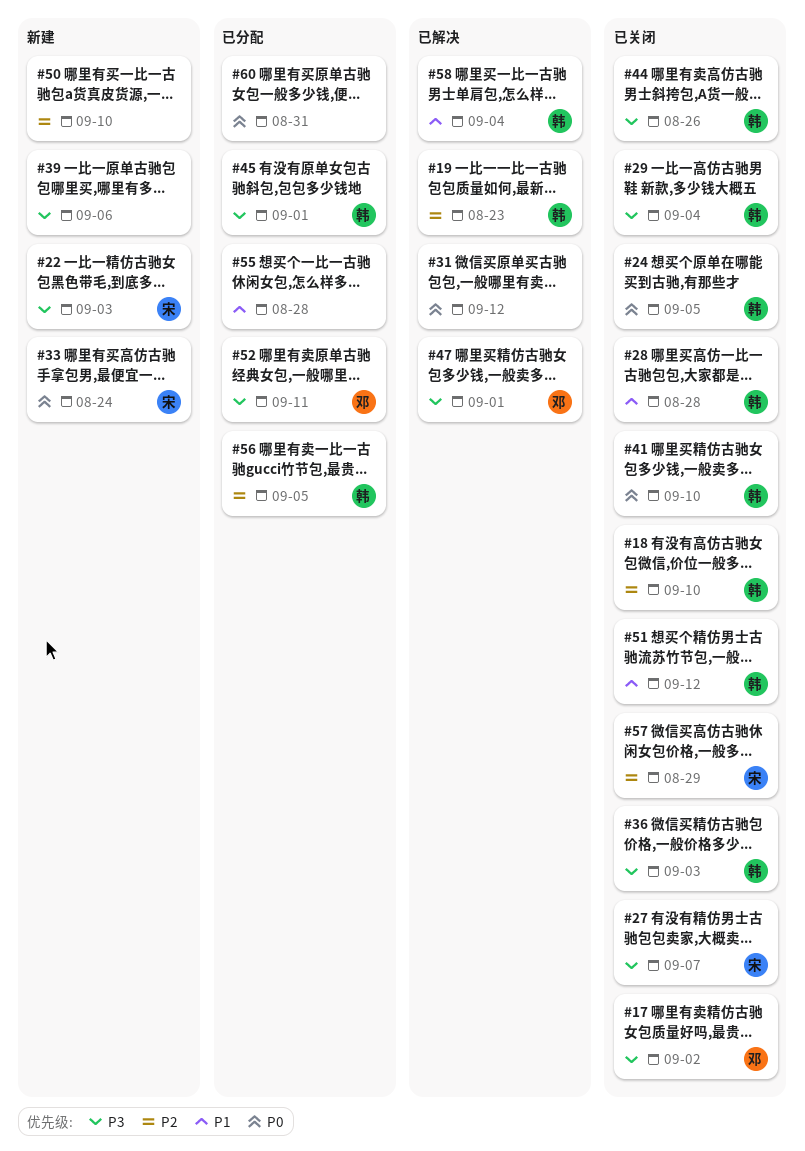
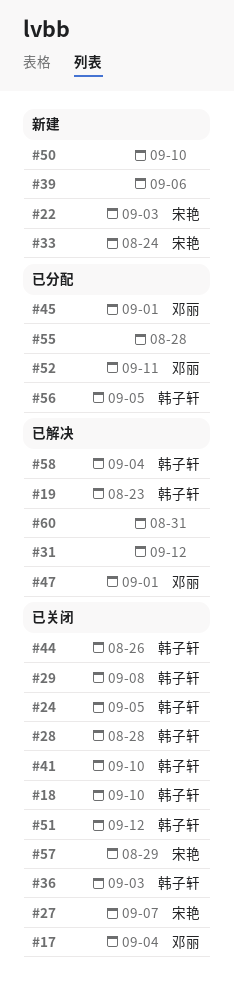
#17, due: Sep 2 -> Sep 4
#29, due: Sep 4 -> Sep 8
#45, owner: 韩子轩 -> 邓丽
#60, status: 已分配 -> 已解决

